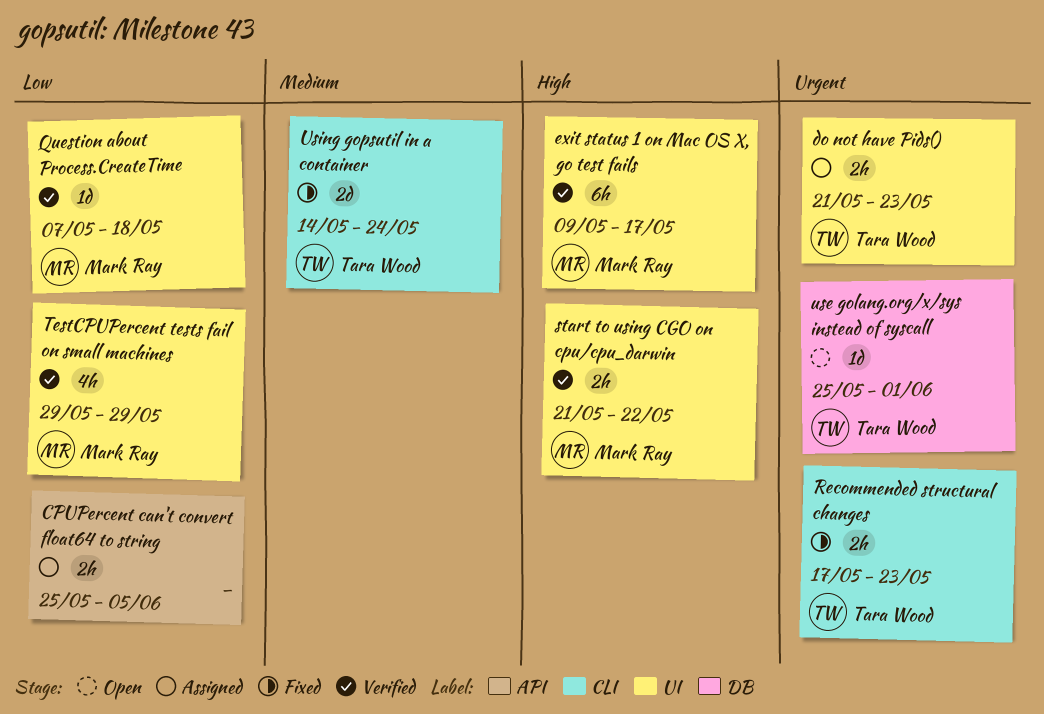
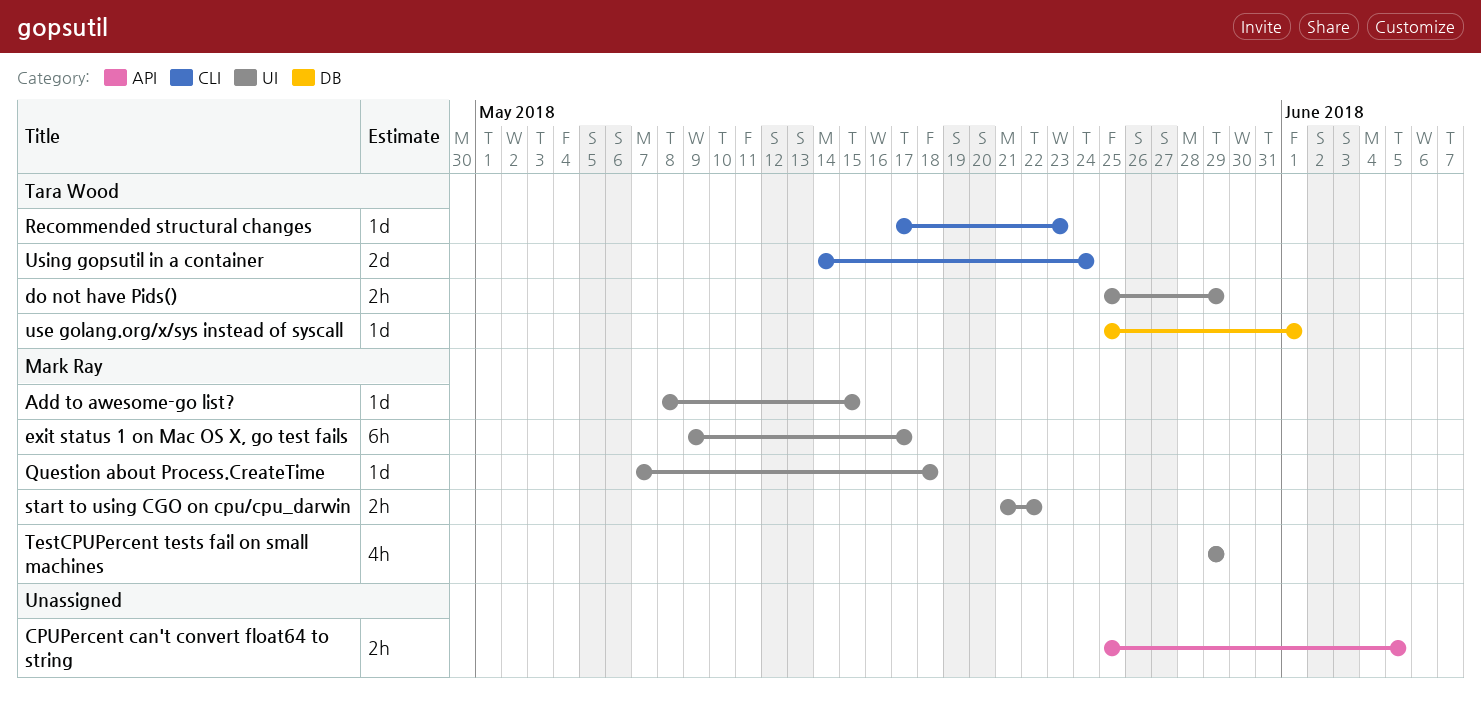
Add to awesome-go list?: none -> present
do not have Pids(), start: May 21 -> May 25
do not have Pids(), due: May 23 -> May 29
Recommended structural changes, estimate: 2h -> 1d

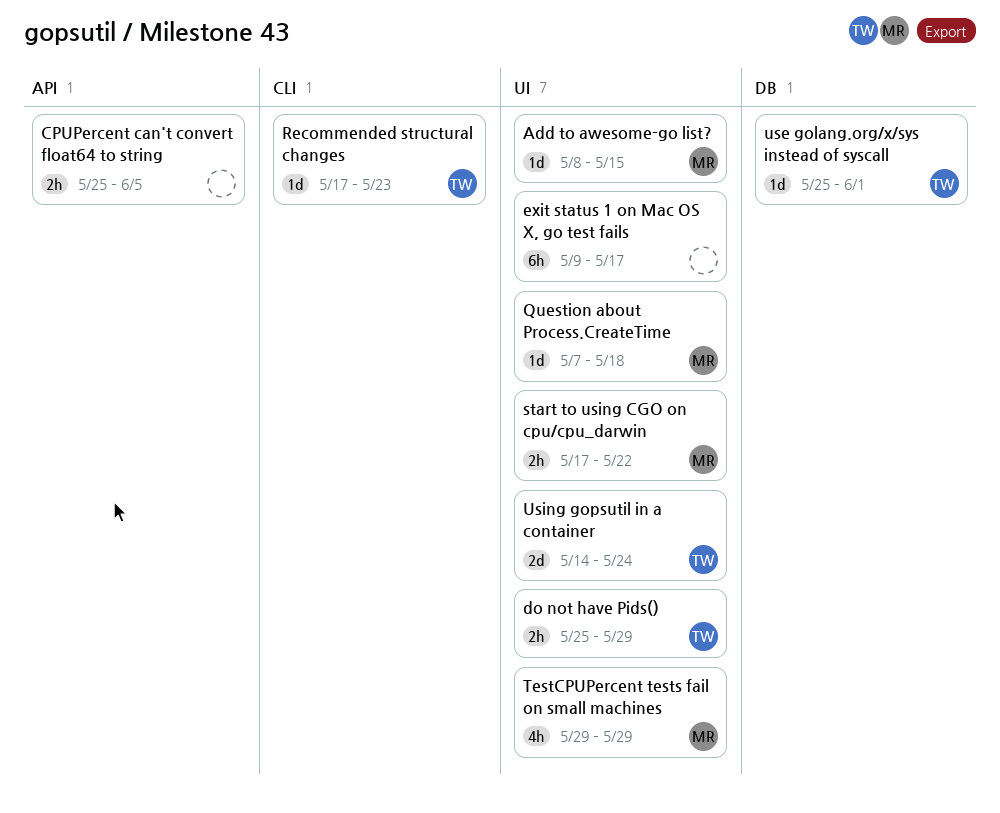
exit status 1 on Mac OS X, go test fails, owner: Mark Ray -> none
start to using CGO on cpu/cpu_darwin, start: May 21 -> May 17
Using gopsutil in a container, label: CLI -> UI

